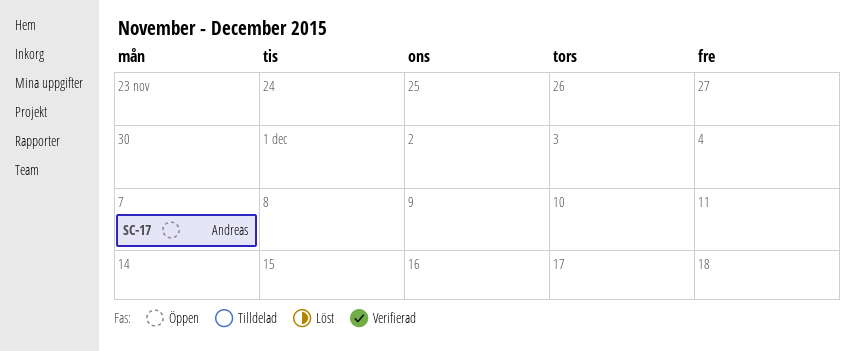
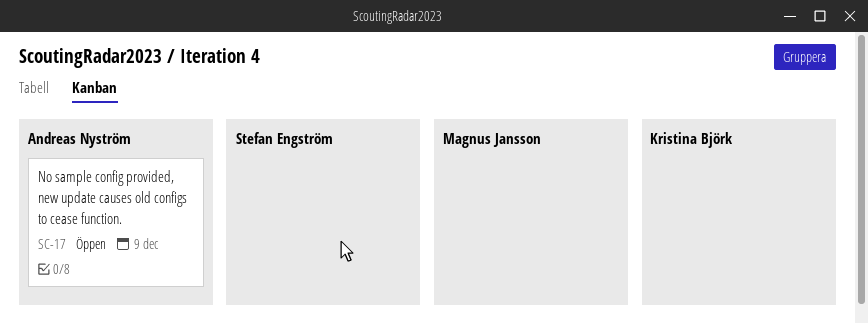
SC-17, due: Dec 7 -> Dec 9

